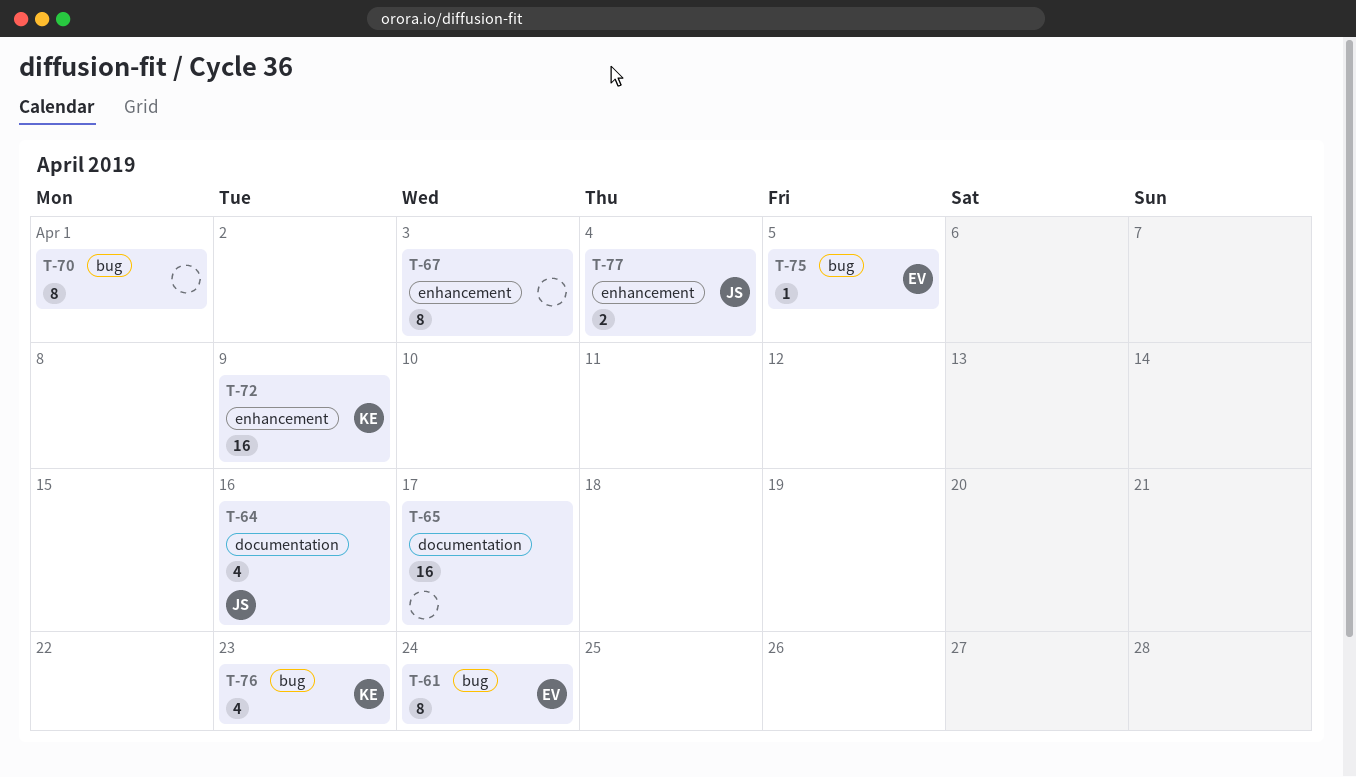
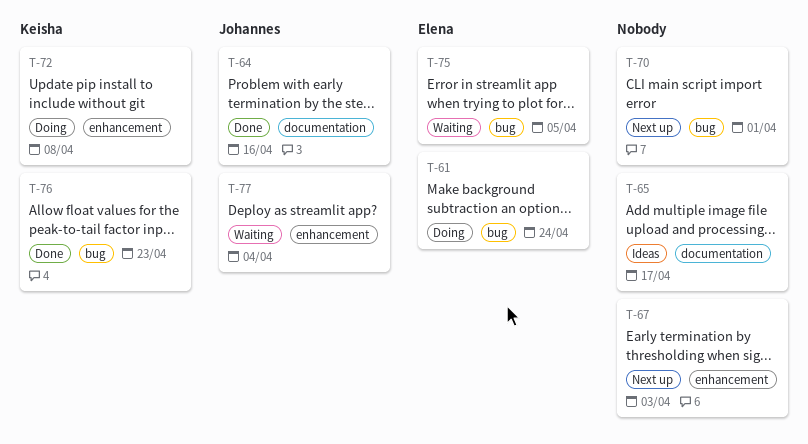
T-72, due: Apr 9 -> Apr 8

